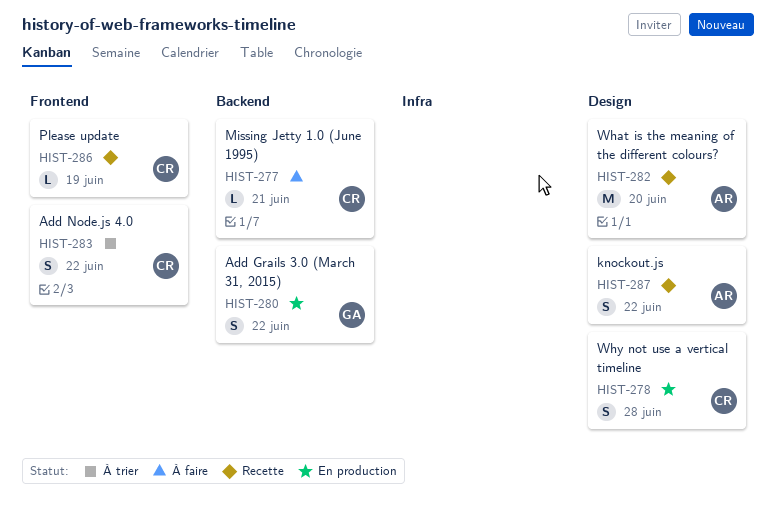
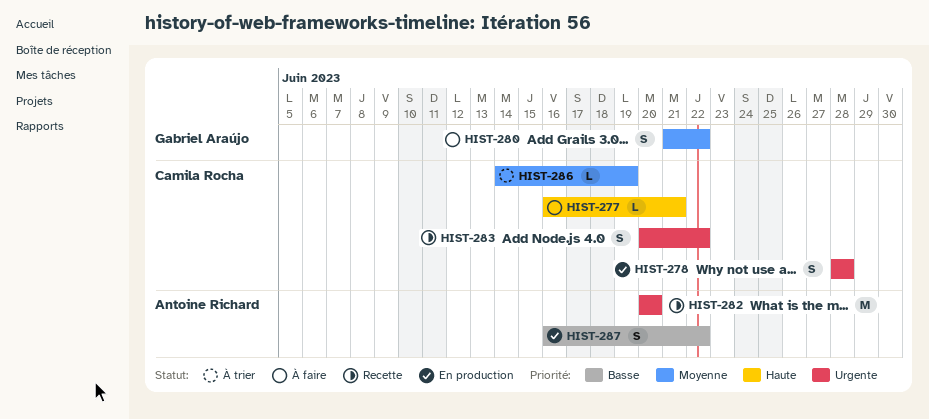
HIST-280, status: En production -> À faire
HIST-283, status: À trier -> Recette
HIST-286, status: Recette -> À trier
HIST-287, status: Recette -> En production

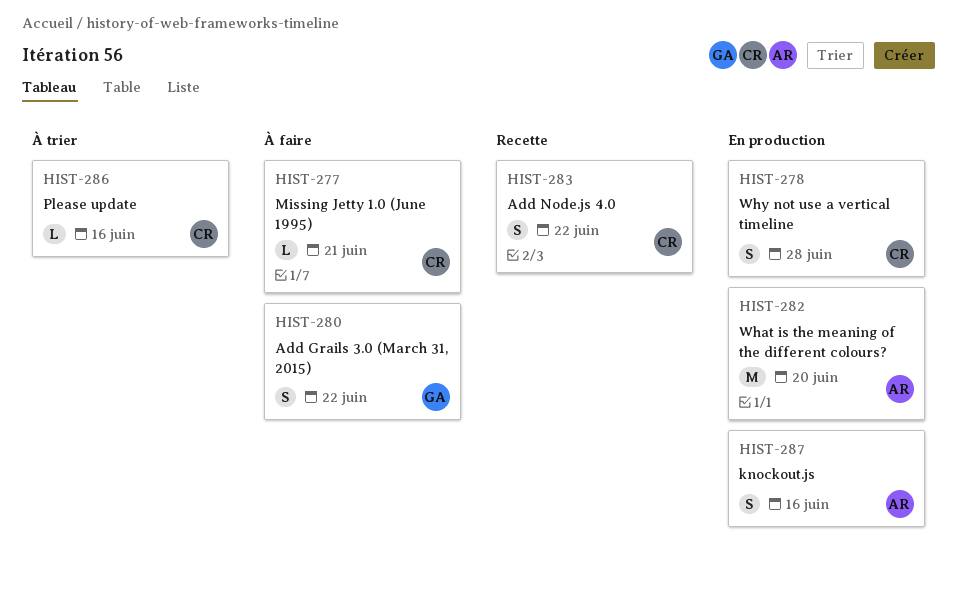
HIST-282, status: Recette -> En production
HIST-286, due: Jun 19 -> Jun 16
HIST-287, due: Jun 22 -> Jun 16

